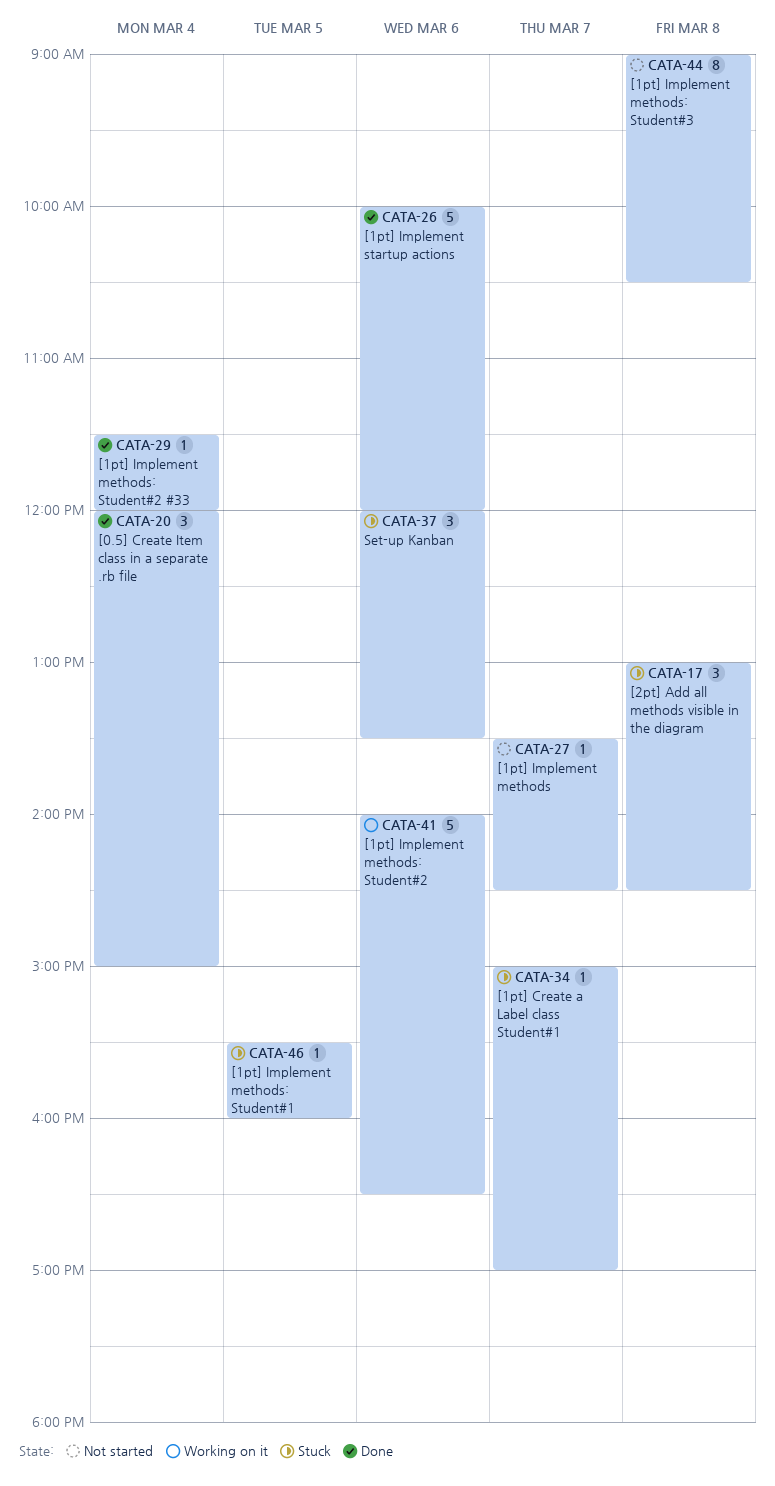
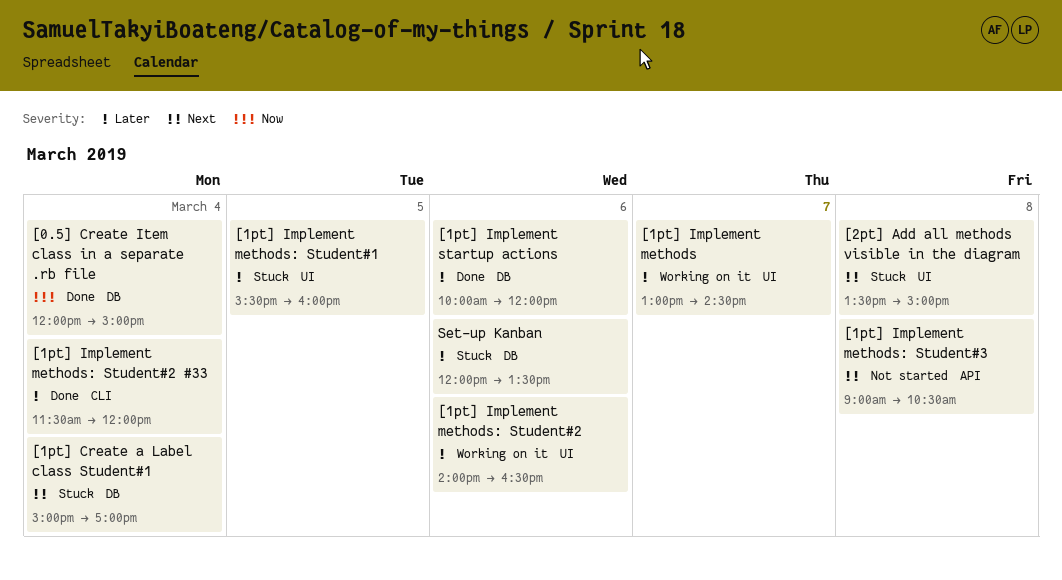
[1pt] Create a Label class Student#1, day: Mar 7 -> Mar 4
[1pt] Implement methods, status: Not started -> Working on it
[1pt] Implement methods, begins: 13:30 -> 13:00
[2pt] Add all methods visible in the diagram, begins: 13:00 -> 13:30
[2pt] Add all methods visible in the diagram, ends: 14:30 -> 15:00

